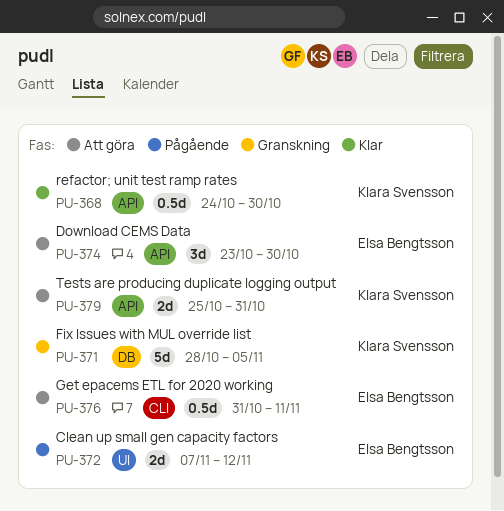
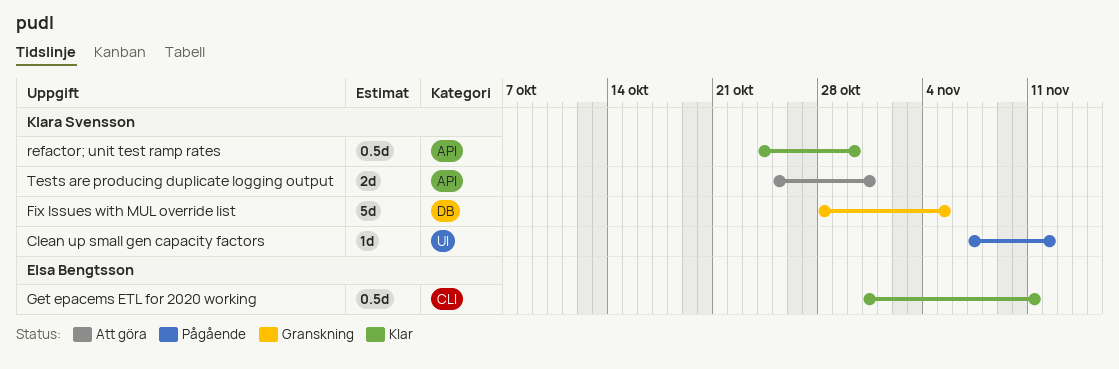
Clean up small gen capacity factors, owner: Elsa Bengtsson -> Klara Svensson
Clean up small gen capacity factors, estimate: 2d -> 1d
Download CEMS Data: present -> none
Get epacems ETL for 2020 working, status: Att göra -> Klar

